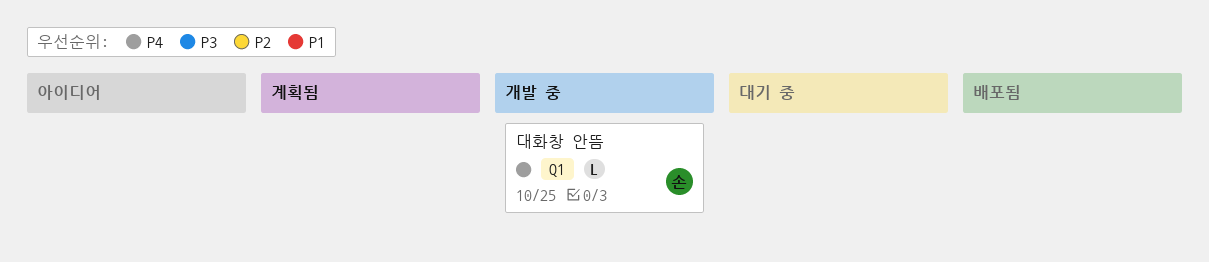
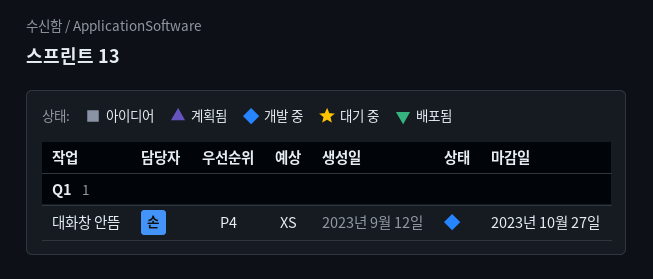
대화창 안뜸, estimate: L -> XS
대화창 안뜸, due: Oct 25 -> Oct 27

